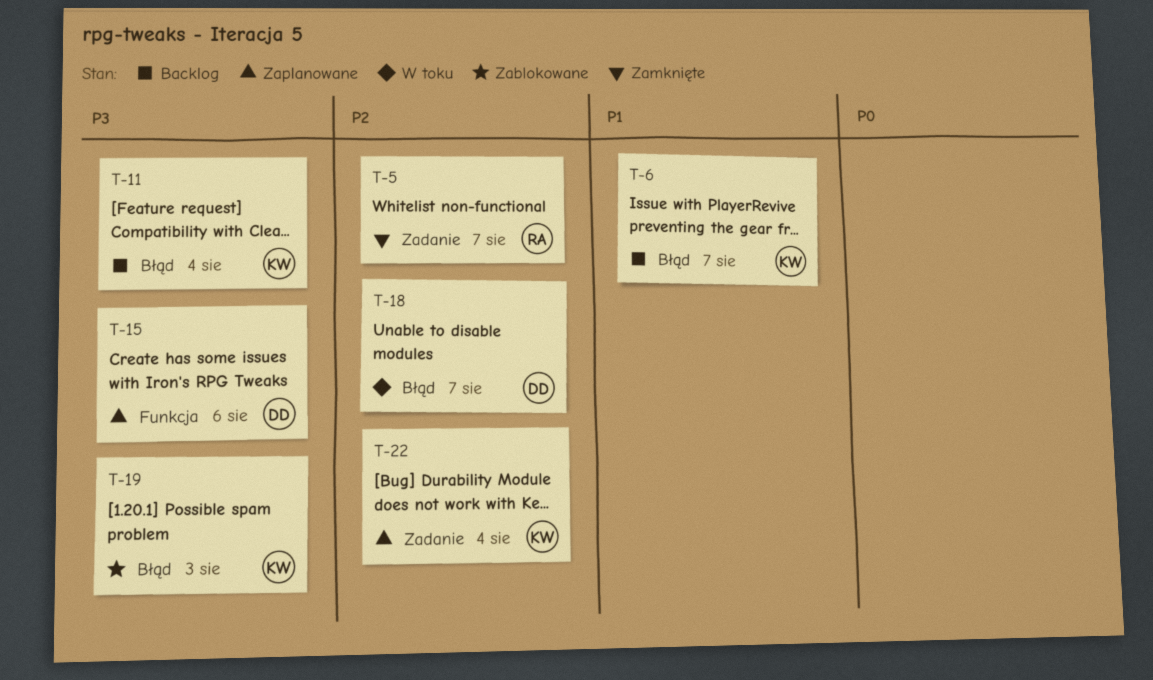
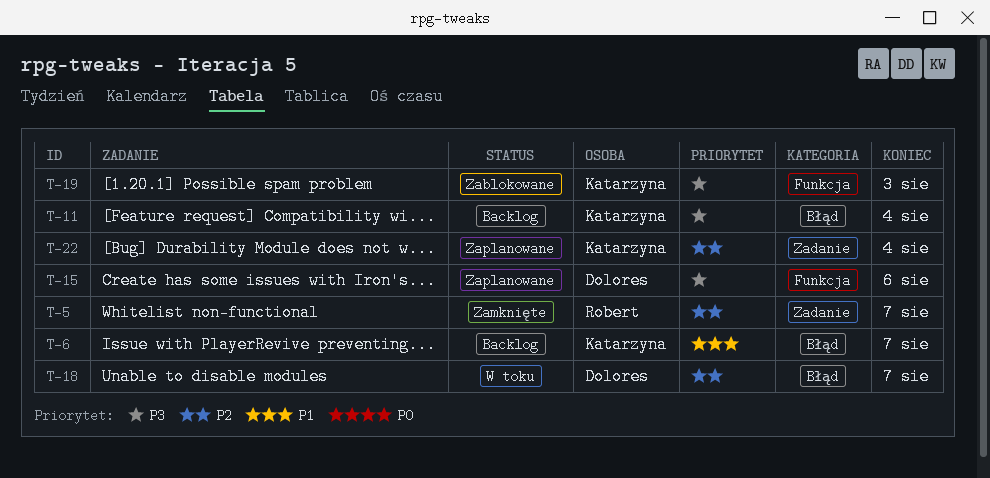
T-19, label: Błąd -> Funkcja

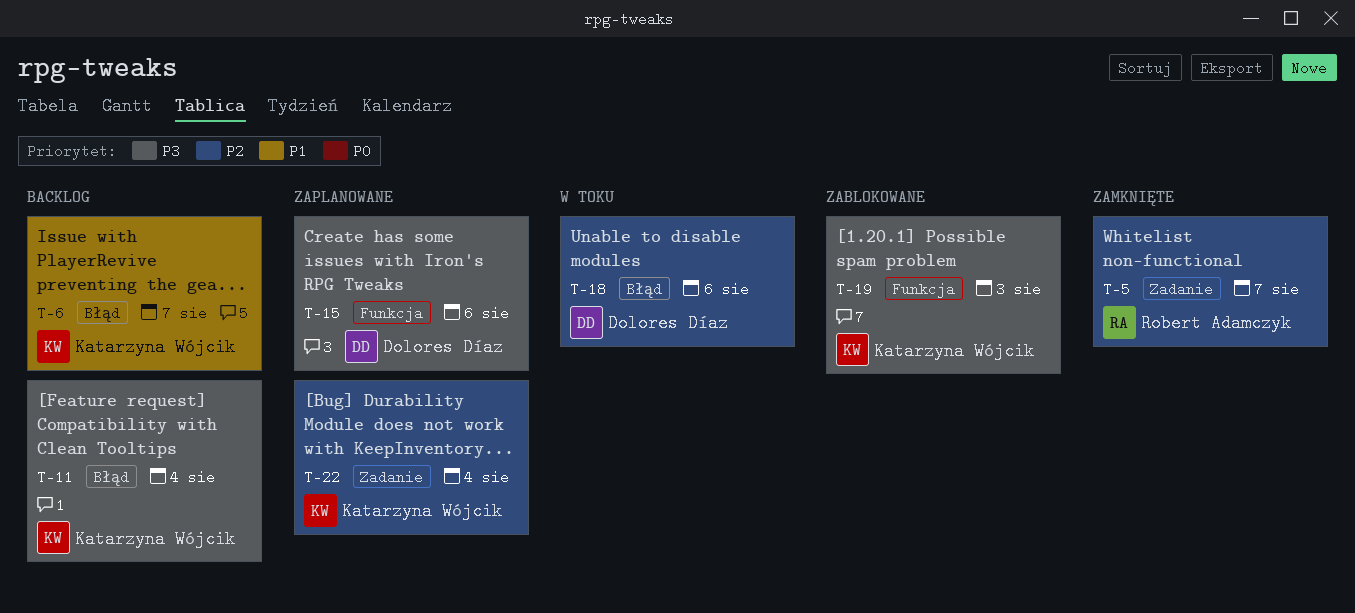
T-18, due: Aug 7 -> Aug 6

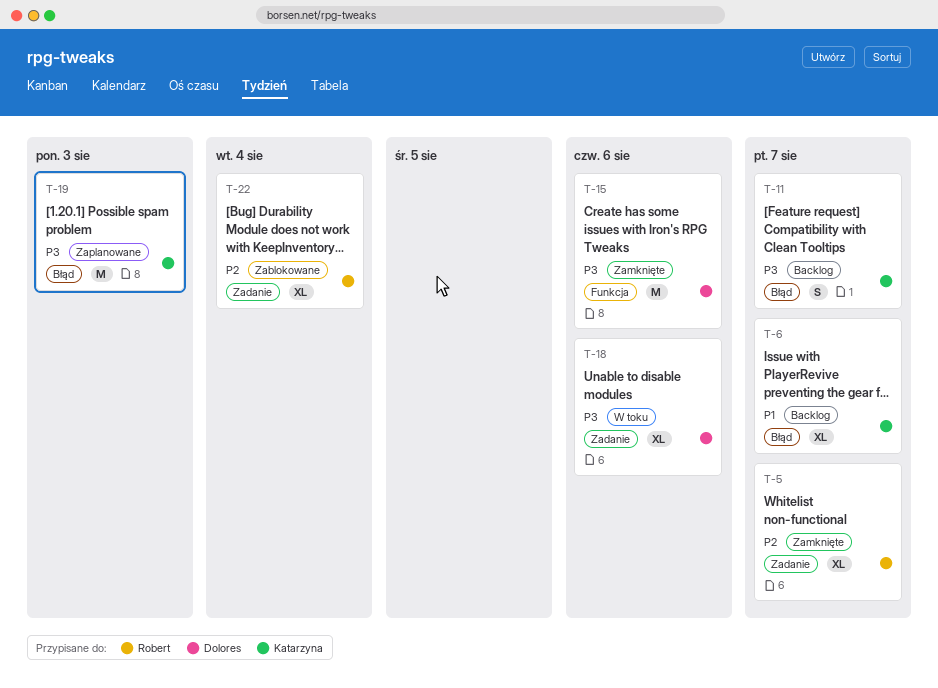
T-11, due: Aug 4 -> Aug 7
T-15, status: Zaplanowane -> Zamknięte
T-18, priority: P2 -> P3
T-18, label: Błąd -> Zadanie
T-19, status: Zablokowane -> Zaplanowane
T-19, label: Funkcja -> Błąd
T-22, status: Zaplanowane -> Zablokowane
T-22, owner: Katarzyna Wójcik -> Robert Adamczyk

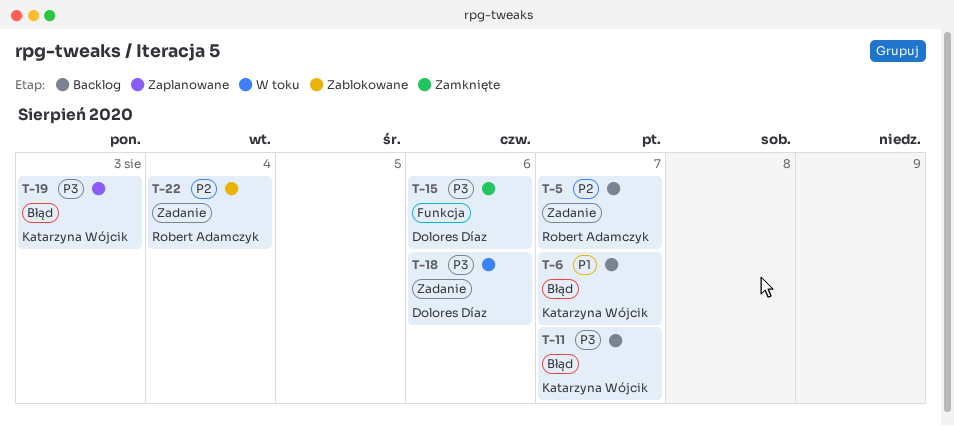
T-5, status: Zamknięte -> Backlog

